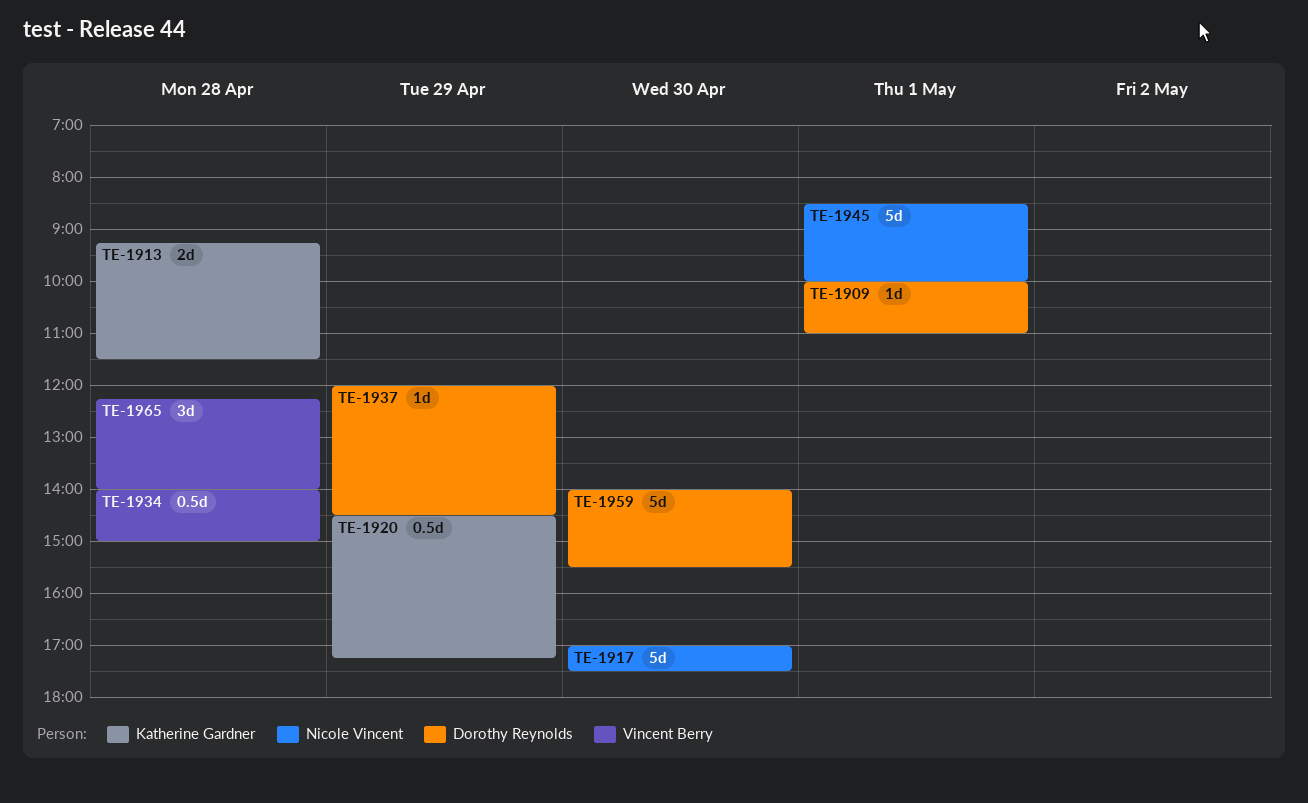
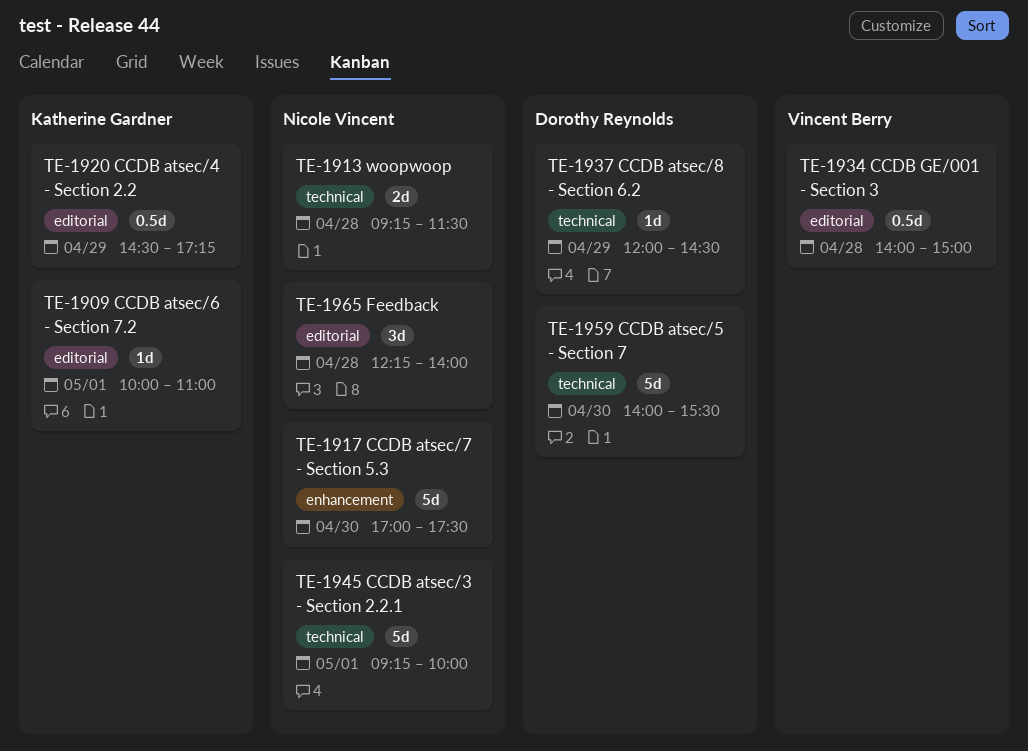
TE-1909, owner: Dorothy Reynolds -> Katherine Gardner
TE-1913, owner: Katherine Gardner -> Nicole Vincent
TE-1945, begins: 08:30 -> 09:15
TE-1965, owner: Vincent Berry -> Nicole Vincent

